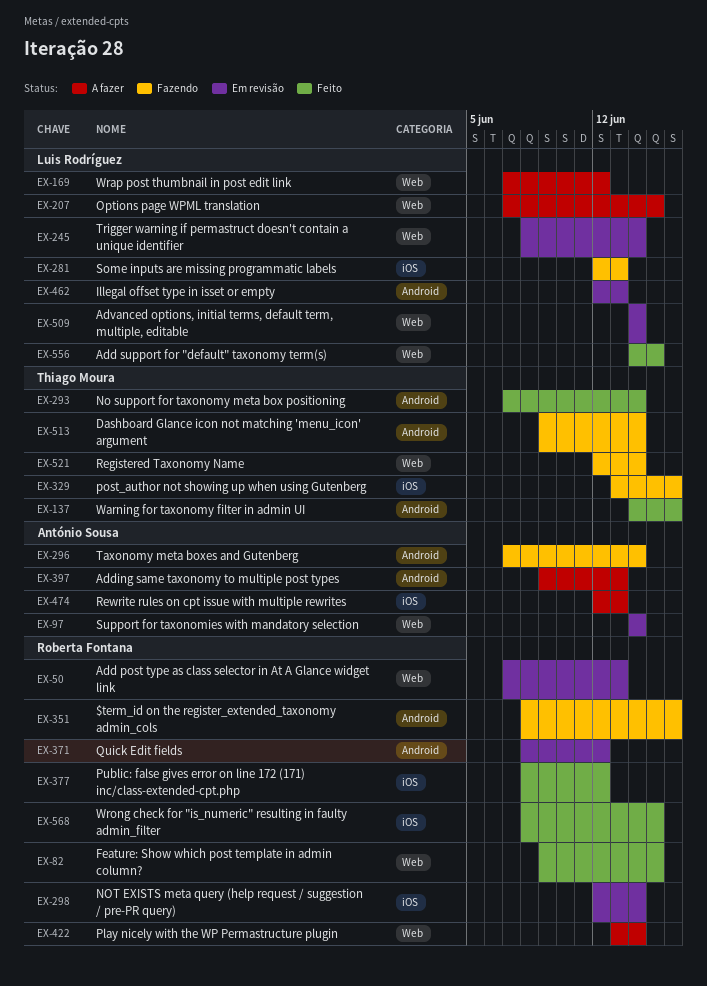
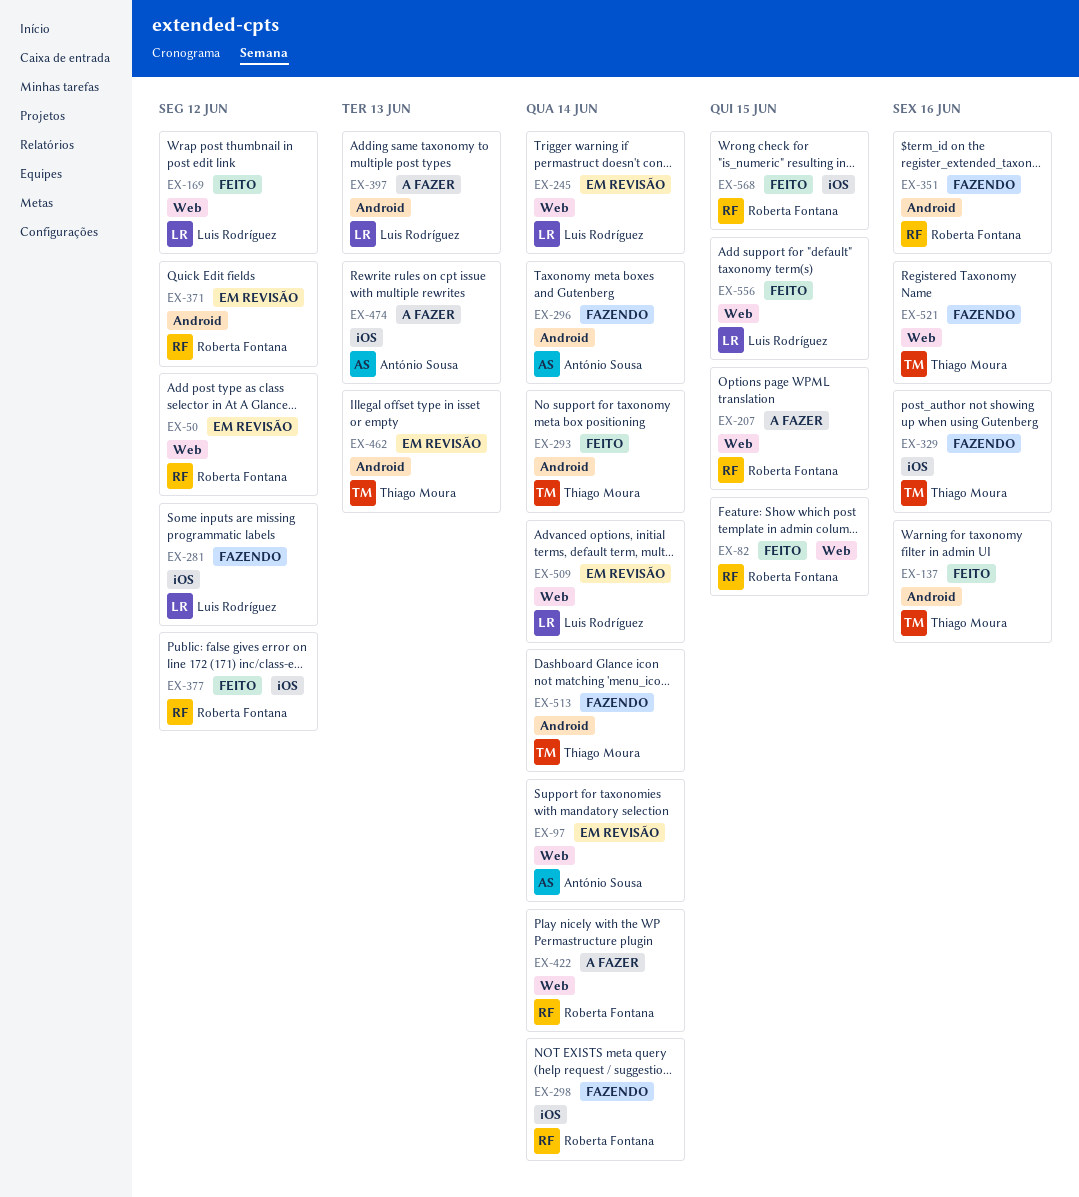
EX-50, due: Jun 13 -> Jun 12
EX-169, status: A fazer -> Feito
EX-207, owner: Luis Rodríguez -> Roberta Fontana
EX-281, due: Jun 13 -> Jun 12
EX-298, status: Em revisão -> Fazendo
EX-397, owner: António Sousa -> Luis Rodríguez
EX-462, owner: Luis Rodríguez -> Thiago Moura
EX-521, due: Jun 14 -> Jun 16

